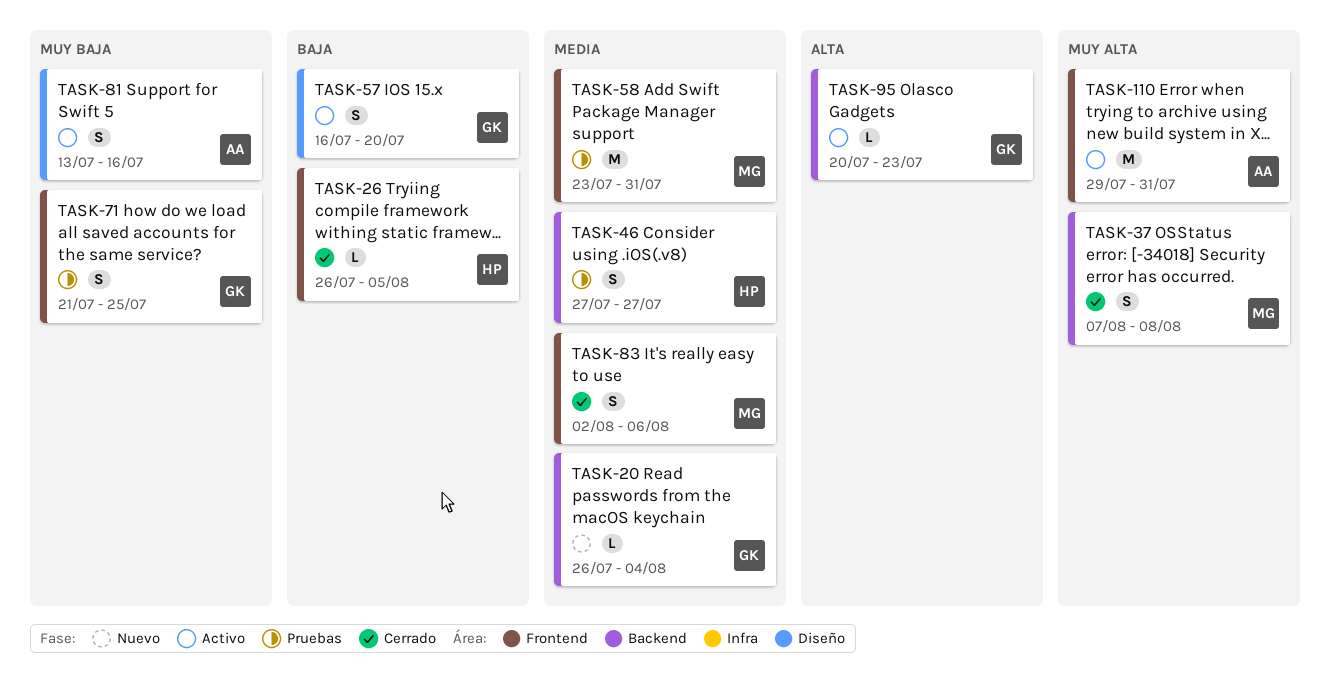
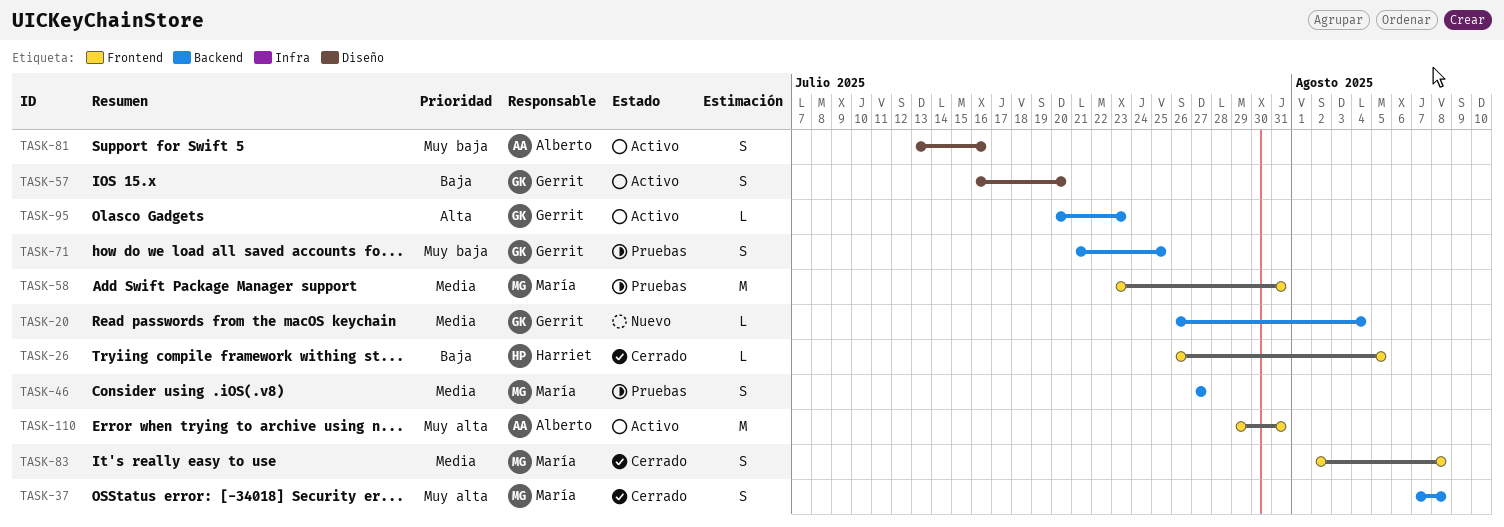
TASK-46, owner: Harriet -> María
TASK-71, label: Frontend -> Backend
TASK-83, due: Aug 6 -> Aug 8

